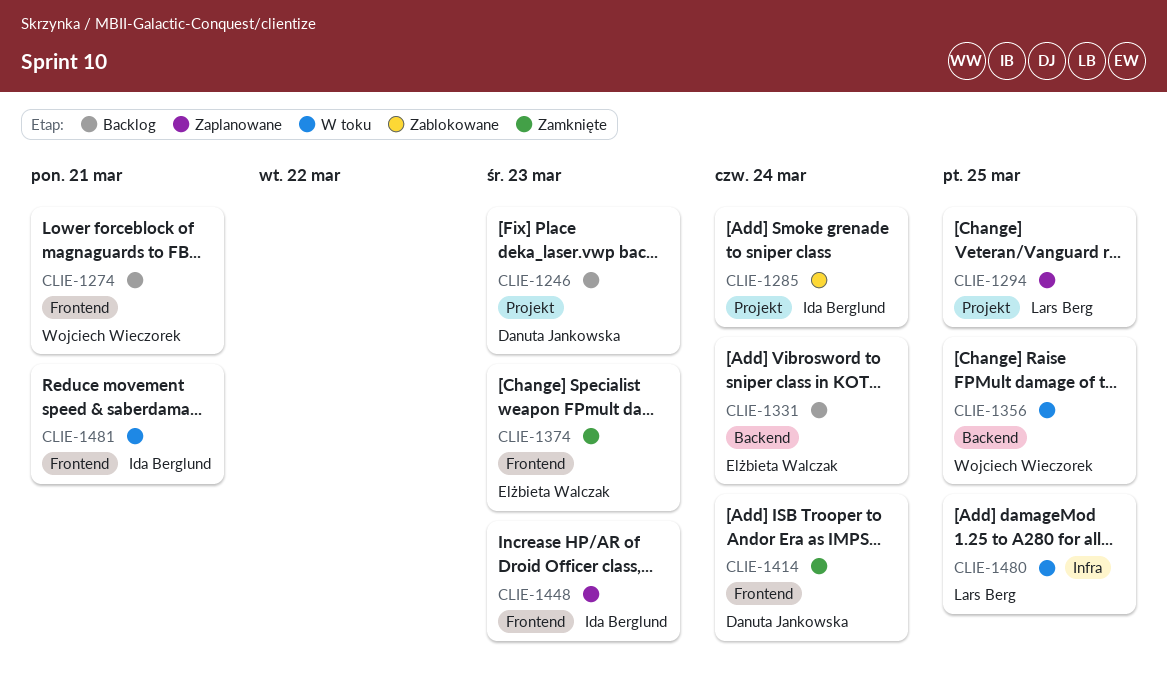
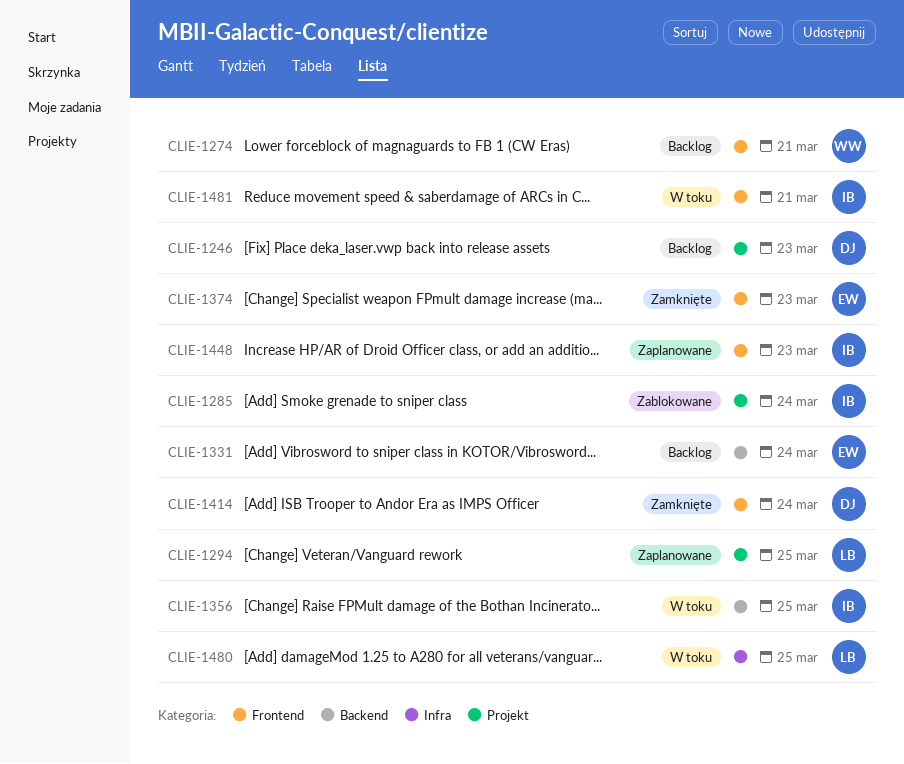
CLIE-1356, owner: Wojciech Wieczorek -> Ida Berglund

